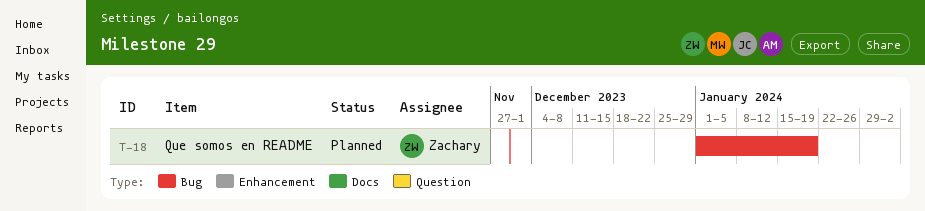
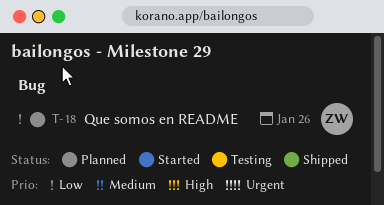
T-18, due: Jan 19 -> Jan 26

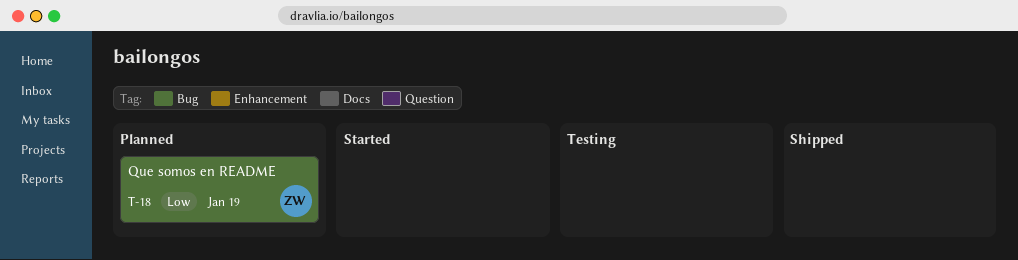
T-18, due: Jan 26 -> Jan 19

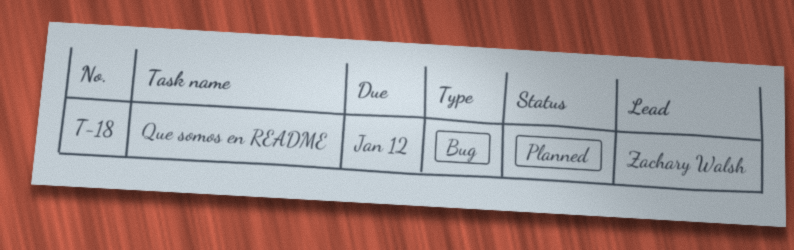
T-18, due: Jan 19 -> Jan 12

